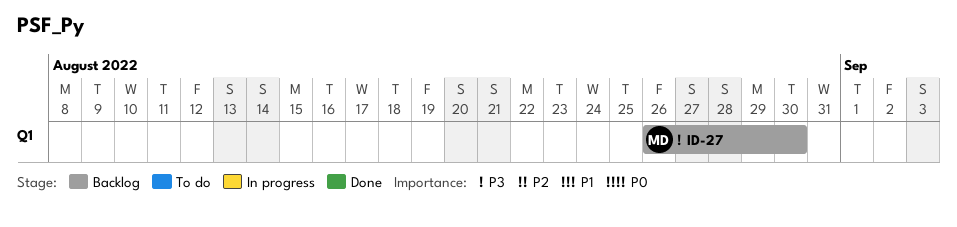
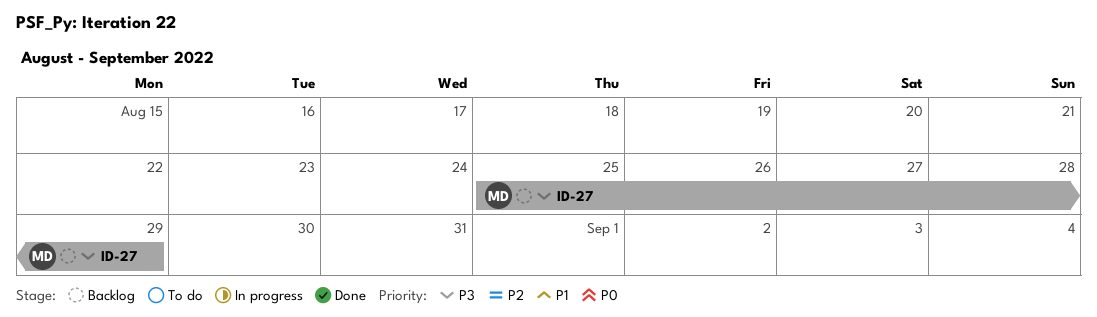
ID-27, start: Aug 26 -> Aug 25
ID-27, due: Aug 30 -> Aug 29

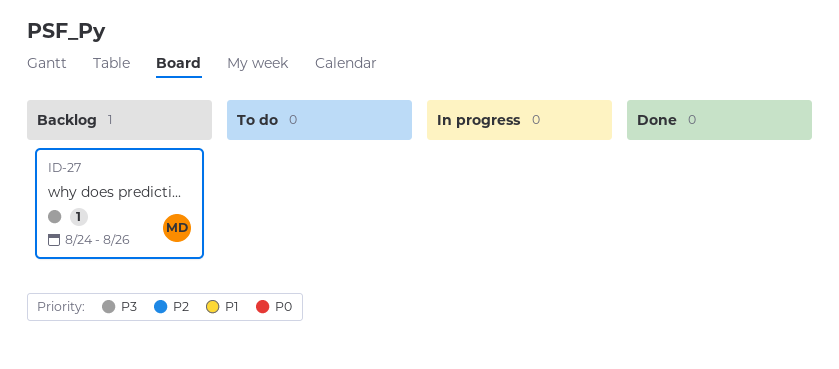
ID-27, start: Aug 25 -> Aug 24
ID-27, due: Aug 29 -> Aug 26

